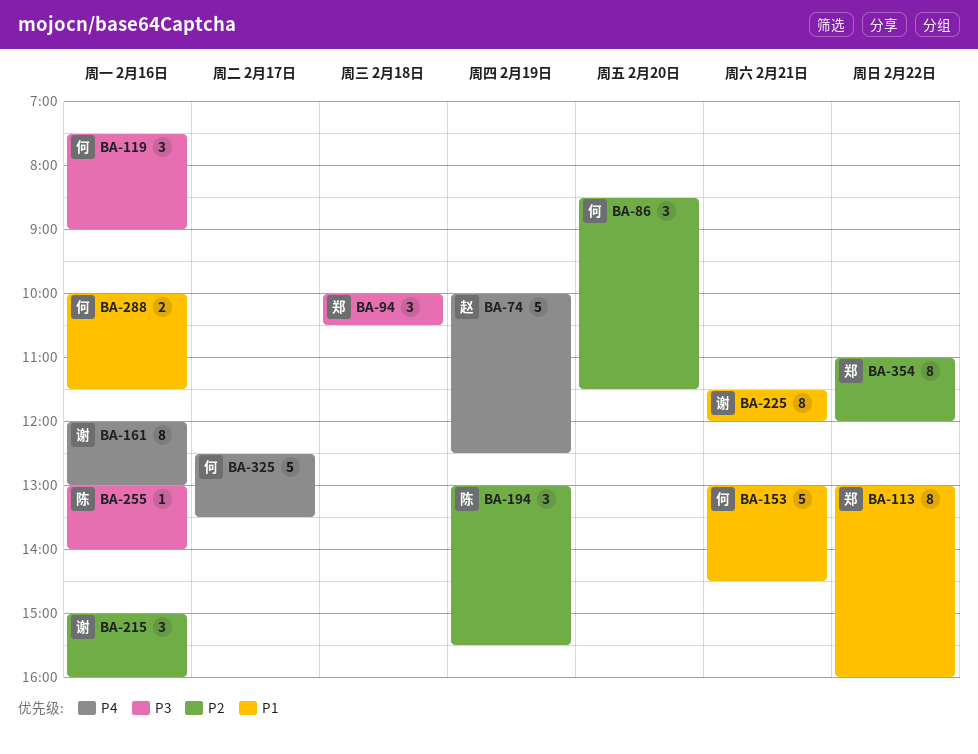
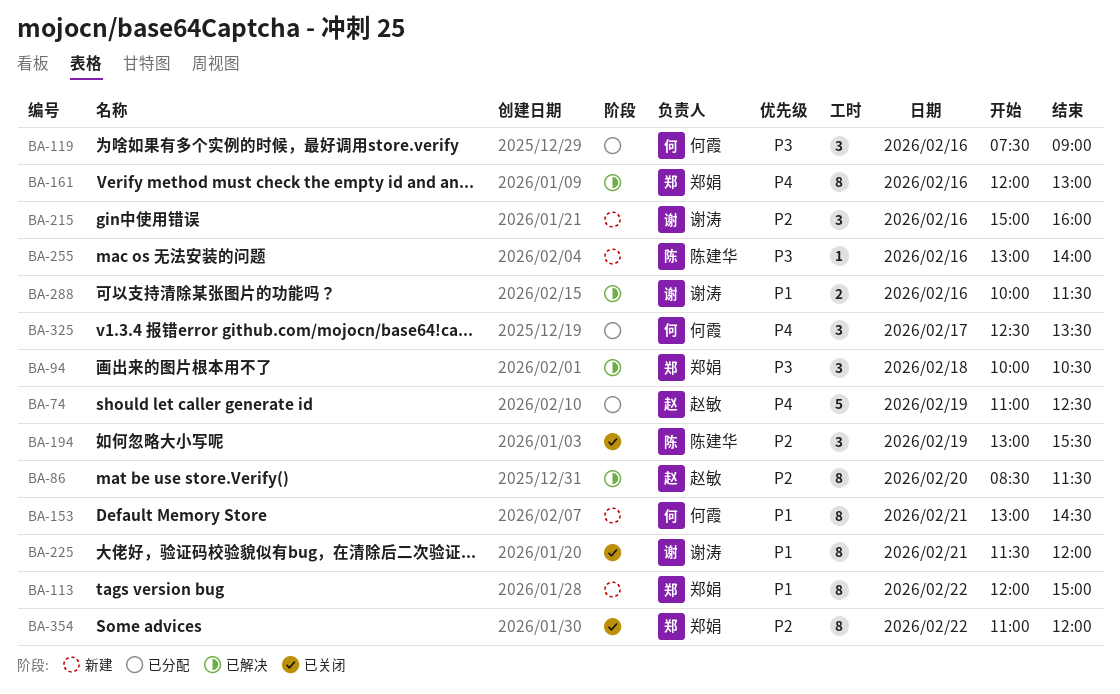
BA-74, begins: 10:00 -> 11:00
BA-86, owner: 何霞 -> 赵敏
BA-86, estimate: 3 -> 8
BA-113, begins: 13:00 -> 12:00
BA-113, ends: 16:00 -> 15:00
BA-153, estimate: 5 -> 8
BA-161, owner: 谢涛 -> 郑娟
BA-288, owner: 何霞 -> 谢涛
BA-325, estimate: 5 -> 3

